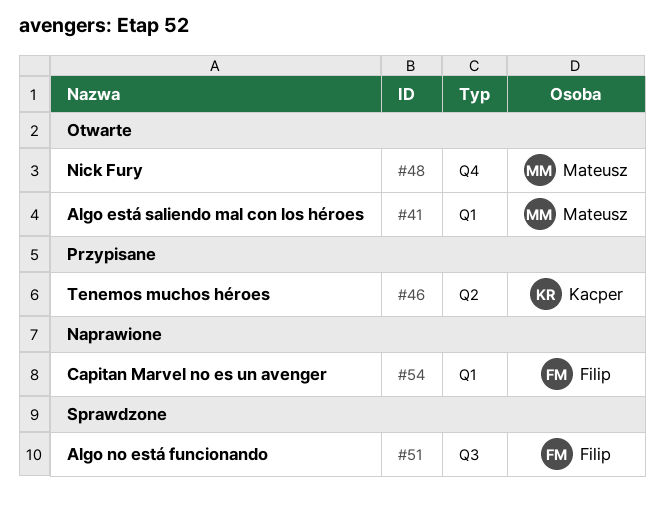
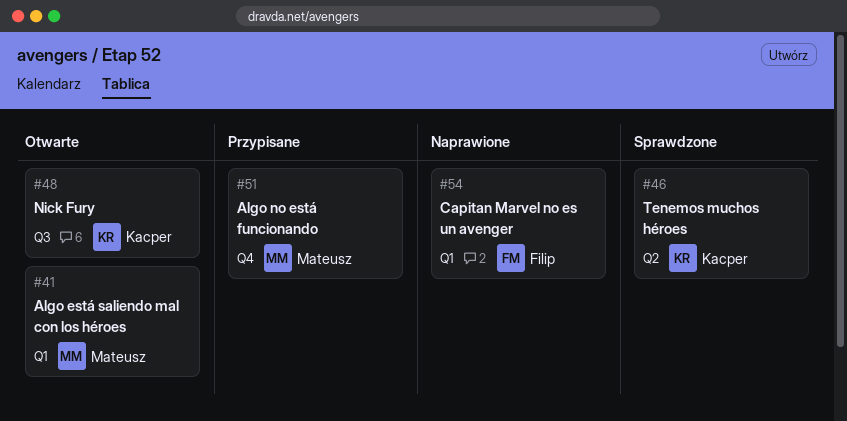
#46, status: Przypisane -> Sprawdzone
#48, owner: Mateusz -> Kacper
#48, label: Q4 -> Q3
#51, status: Sprawdzone -> Przypisane
#51, owner: Filip -> Mateusz
#51, label: Q3 -> Q4

